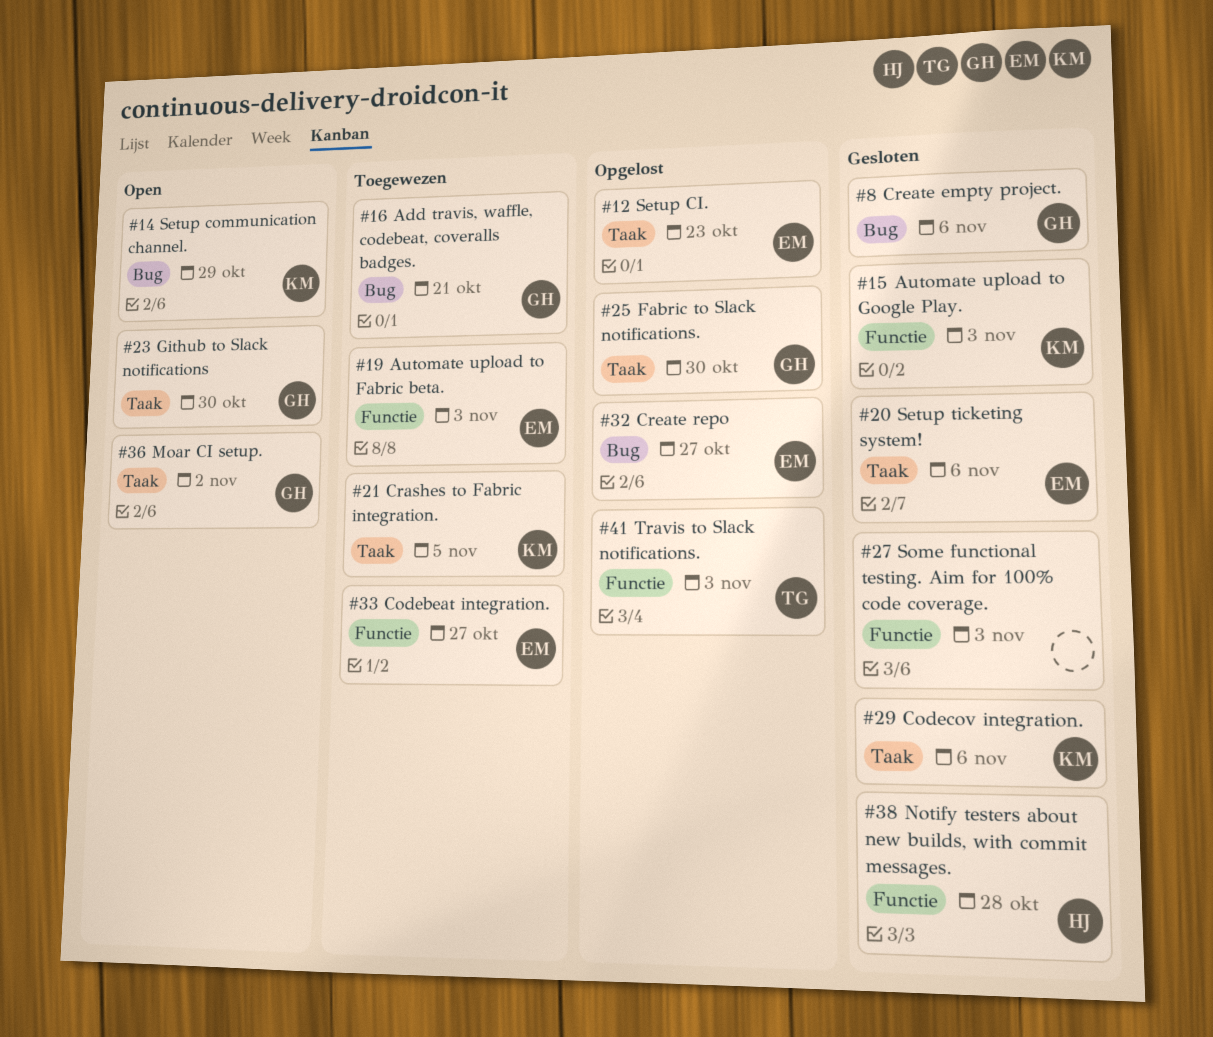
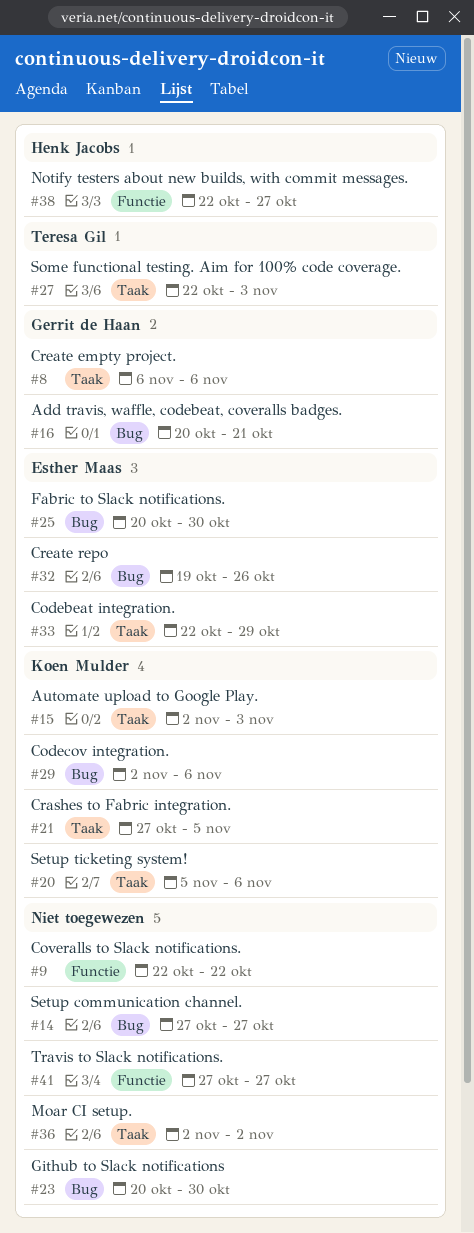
#8, label: Bug -> Taak
#9: none -> present
#12: present -> none
#14, owner: Koen Mulder -> none
#14, due: Oct 29 -> Oct 27
#15, label: Functie -> Taak
#19: present -> none
#20, owner: Esther Maas -> Koen Mulder
#23, owner: Gerrit de Haan -> none
#23, label: Taak -> Bug
#25, owner: Gerrit de Haan -> Esther Maas
#25, label: Taak -> Bug
#27, owner: none -> Teresa Gil
#27, label: Functie -> Taak
#29, label: Taak -> Bug
#32, due: Oct 27 -> Oct 26
#33, label: Functie -> Taak
#33, due: Oct 27 -> Oct 29
#36, owner: Gerrit de Haan -> none
#38, due: Oct 28 -> Oct 27
#41, owner: Teresa Gil -> none
#41, due: Nov 3 -> Oct 27

